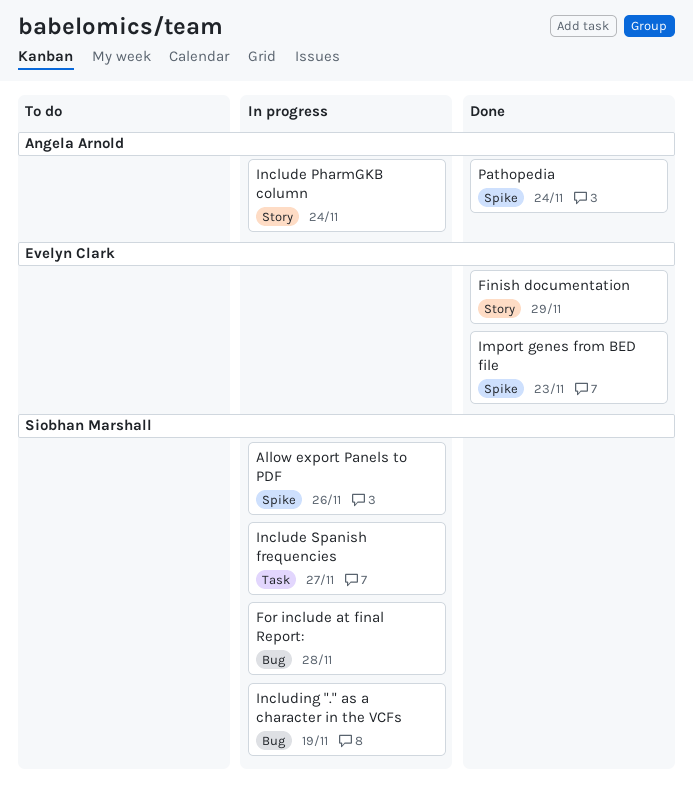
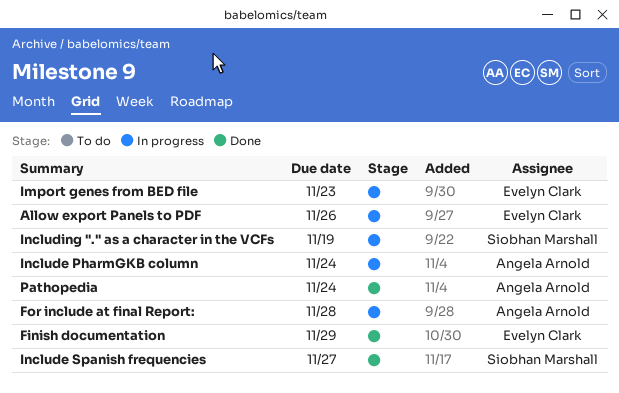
Allow export Panels to PDF, owner: Siobhan Marshall -> Evelyn Clark
For include at final Report:, owner: Siobhan Marshall -> Angela Arnold
Import genes from BED file, status: Done -> In progress
Include Spanish frequencies, status: In progress -> Done

